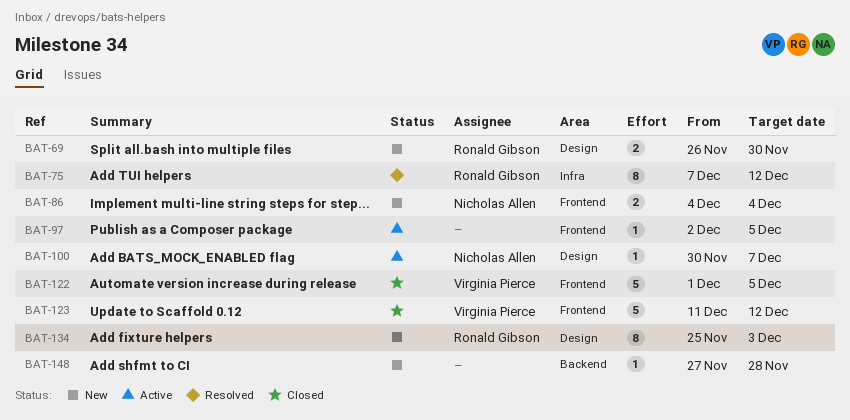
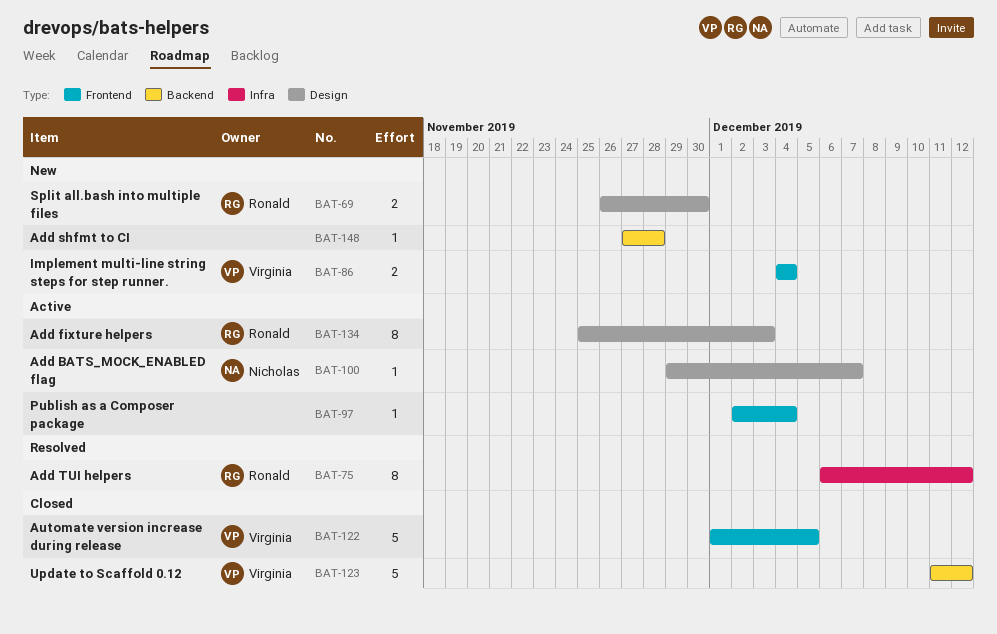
BAT-75, start: Dec 7 -> Dec 6
BAT-86, owner: Nicholas Allen -> Virginia Pierce
BAT-97, due: Dec 5 -> Dec 4
BAT-100, start: Nov 30 -> Nov 29
BAT-123, label: Frontend -> Backend
BAT-134, status: New -> Active

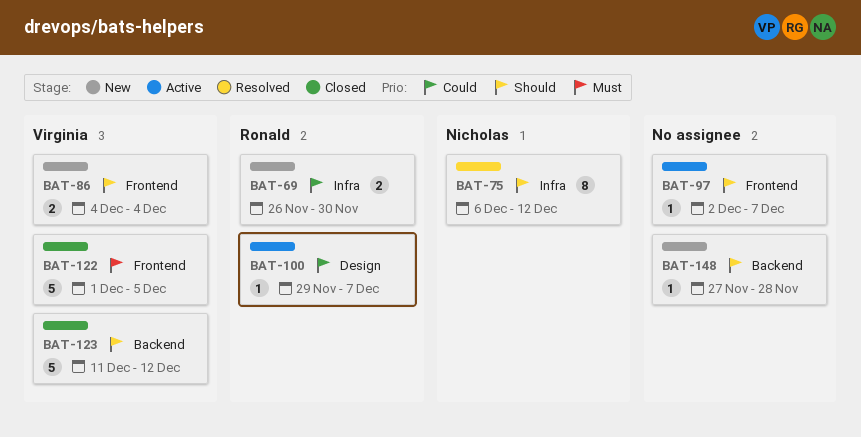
BAT-69, label: Design -> Infra
BAT-75, owner: Ronald -> Nicholas
BAT-97, due: Dec 4 -> Dec 7
BAT-100, owner: Nicholas -> Ronald
BAT-134: present -> none

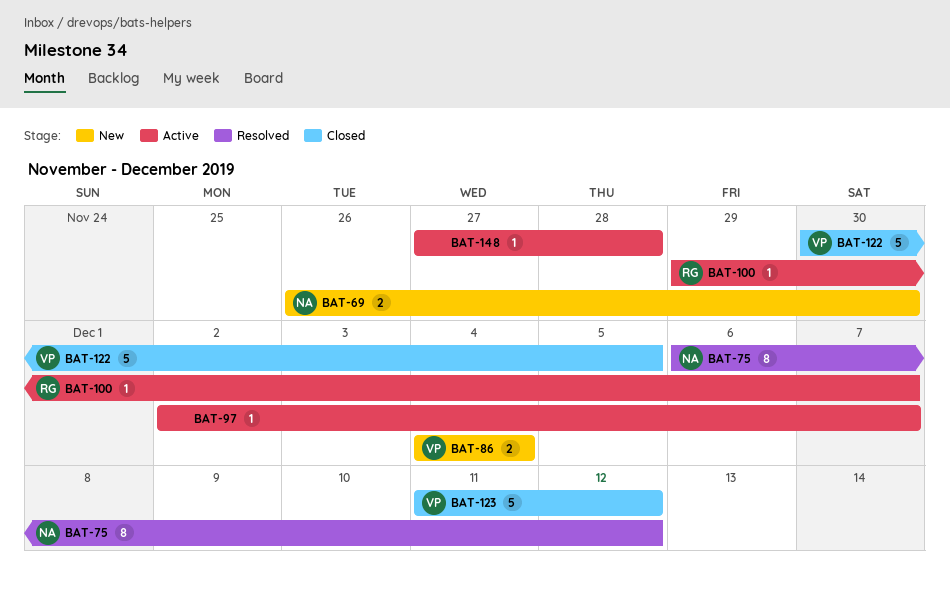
BAT-69, owner: Ronald -> Nicholas
BAT-122, start: Dec 1 -> Nov 30
BAT-148, status: New -> Active

